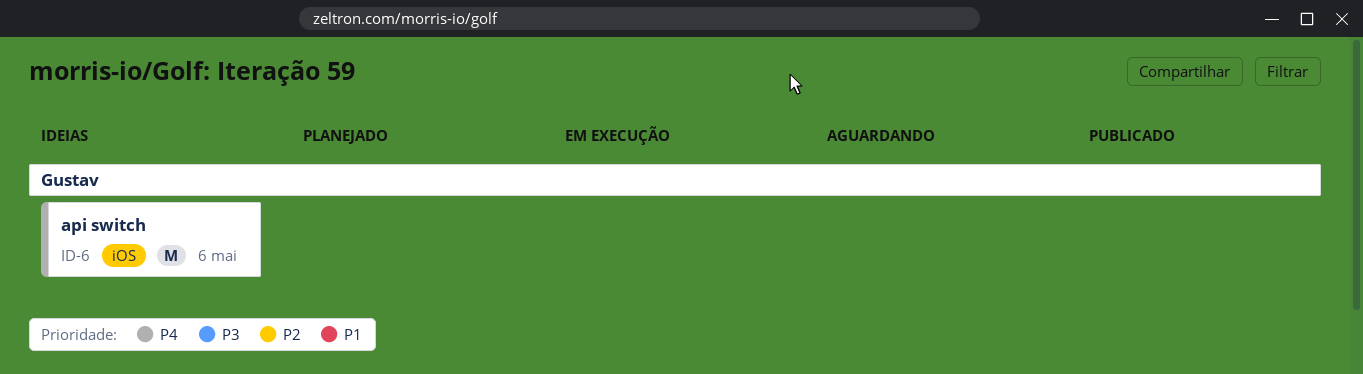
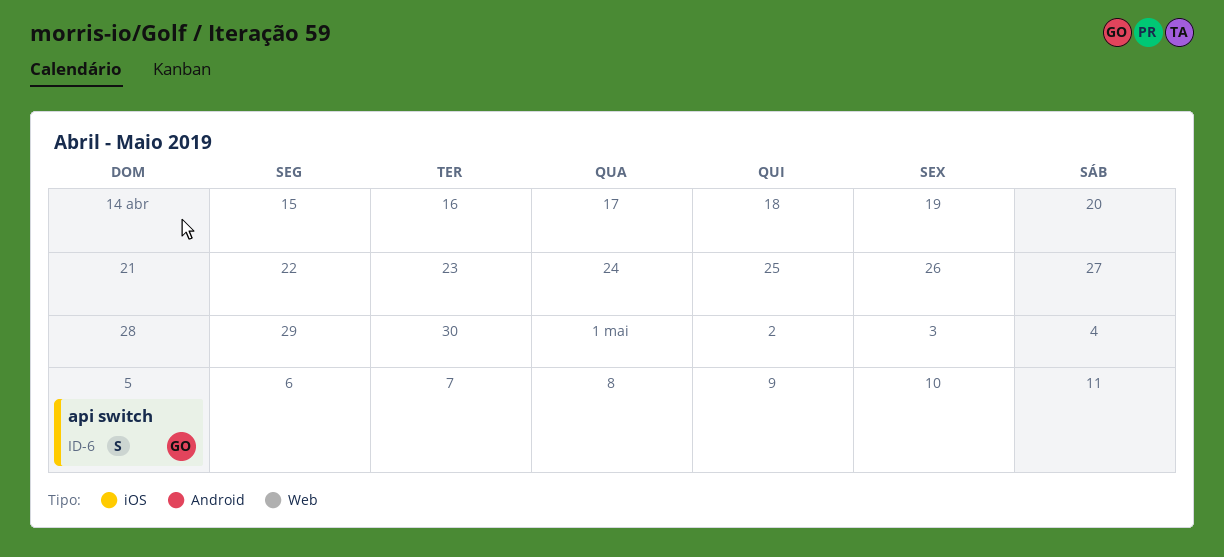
ID-6, estimate: M -> S
ID-6, due: May 6 -> May 5

